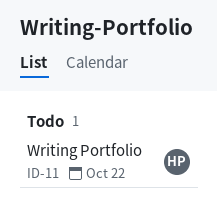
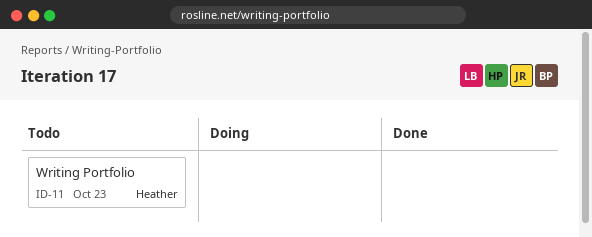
ID-11, due: Oct 22 -> Oct 23

